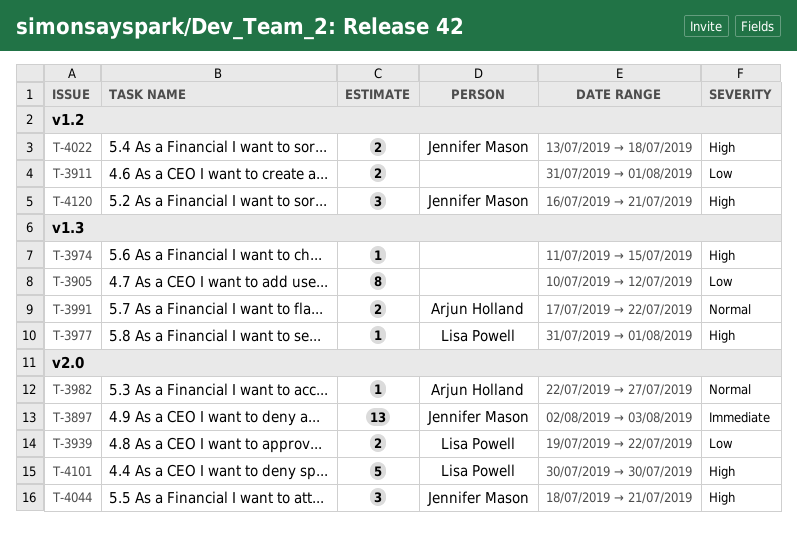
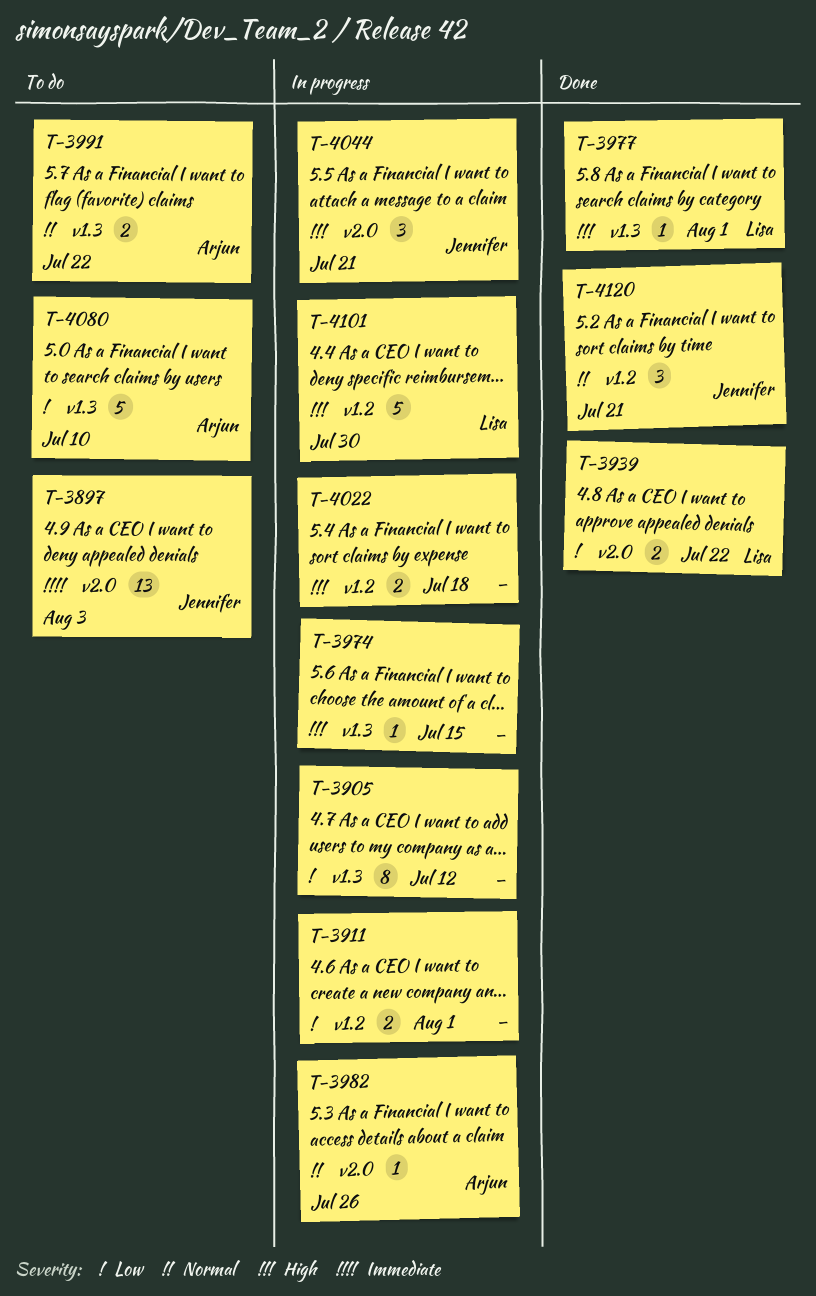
T-3982, due: Jul 27 -> Jul 26
T-4022, owner: Jennifer Mason -> none
T-4080: none -> present
T-4101, label: v2.0 -> v1.2
T-4120, priority: High -> Normal

